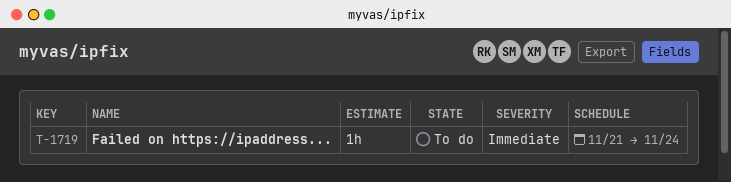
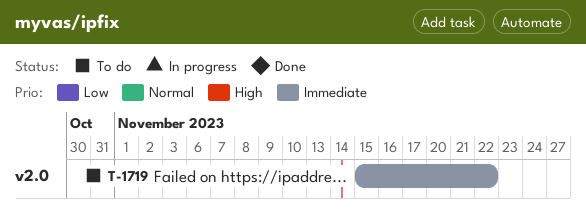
T-1719, start: Nov 21 -> Nov 15
T-1719, due: Nov 24 -> Nov 22

